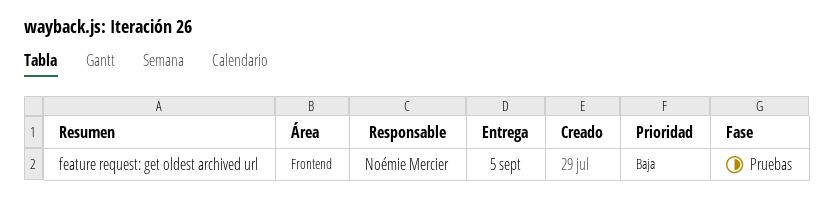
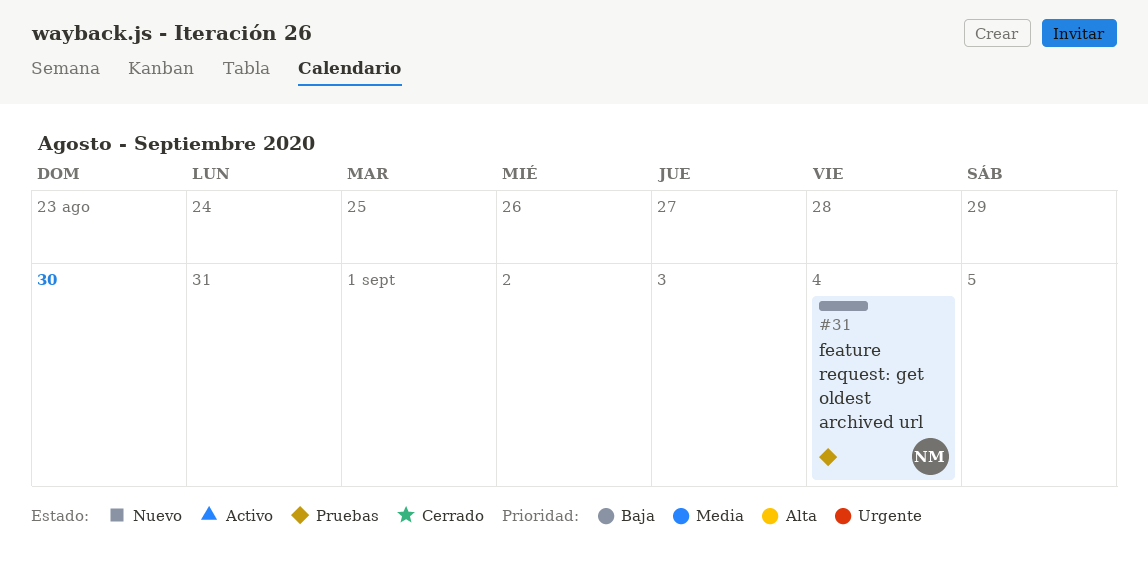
feature request: get oldest archived url, due: Sep 5 -> Sep 4

